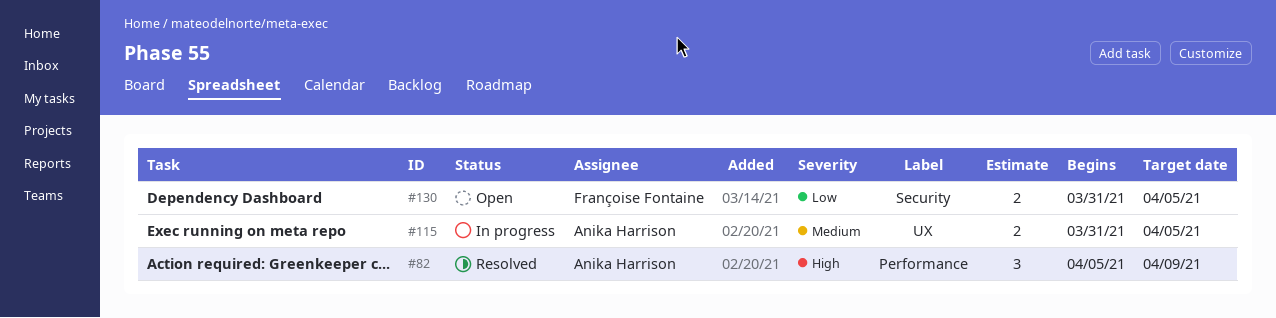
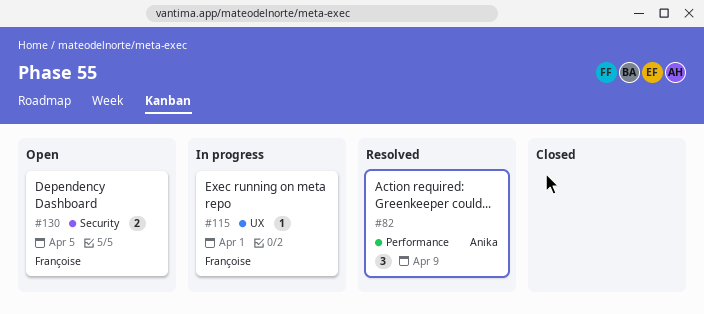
#115, owner: Anika Harrison -> Françoise Fontaine
#115, estimate: 2 -> 1
#115, due: Apr 5 -> Apr 1

